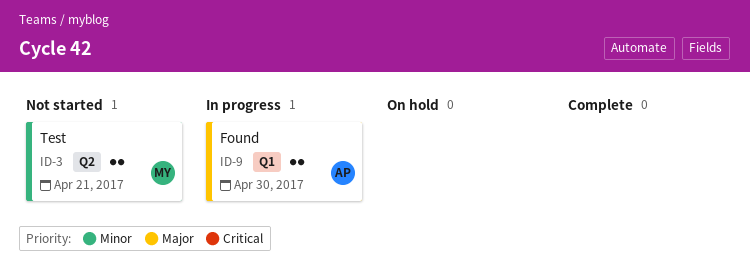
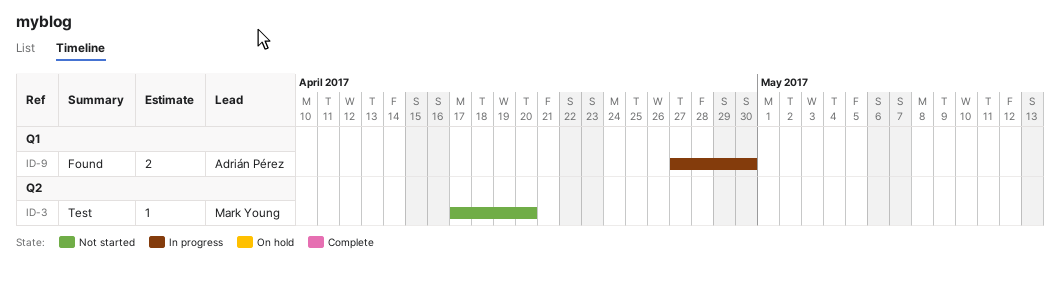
ID-3, estimate: 2 -> 1
ID-3, due: Apr 21 -> Apr 20

